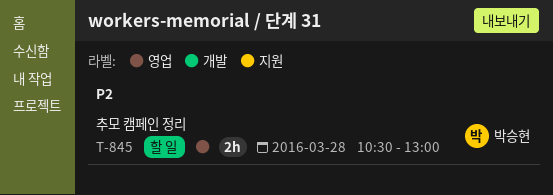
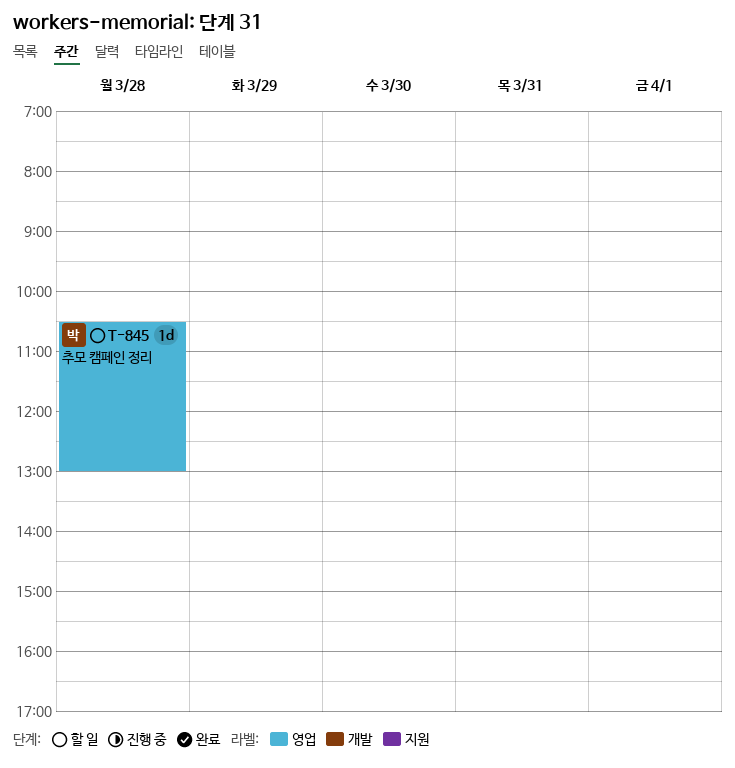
T-845, estimate: 2h -> 1d

